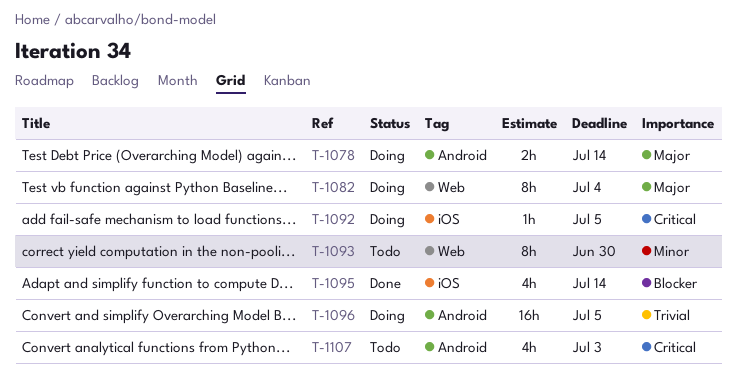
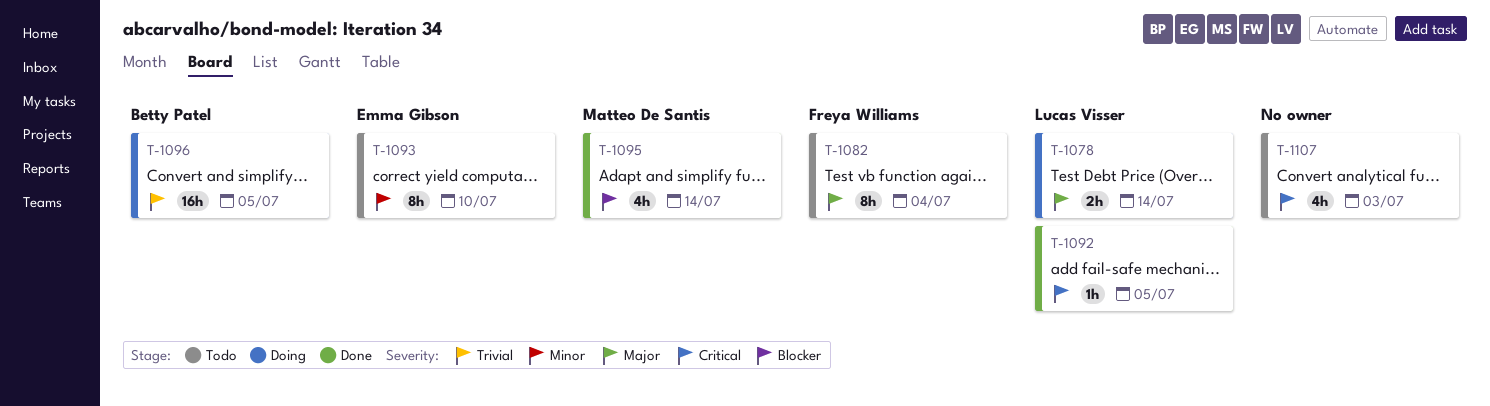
T-1082, status: Doing -> Todo
T-1092, status: Doing -> Done
T-1093, due: Jun 30 -> Jul 10

